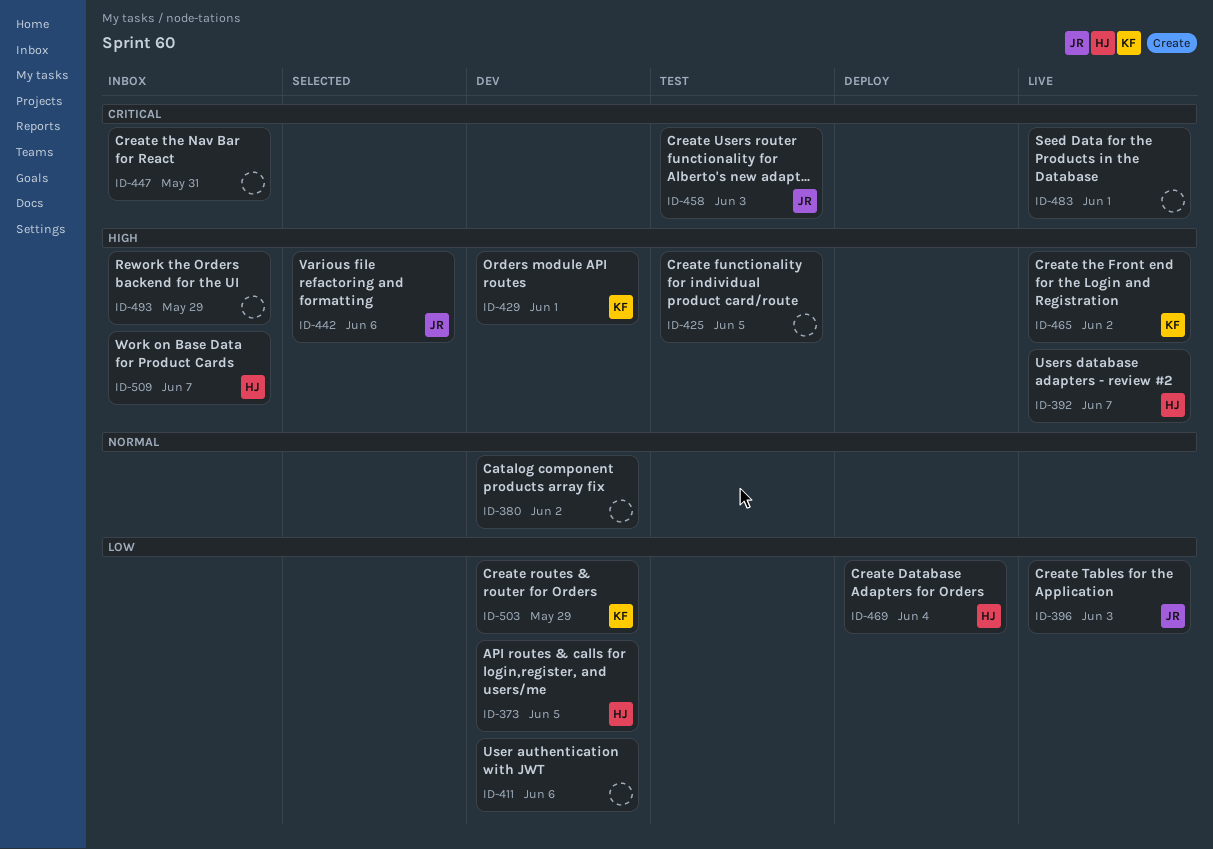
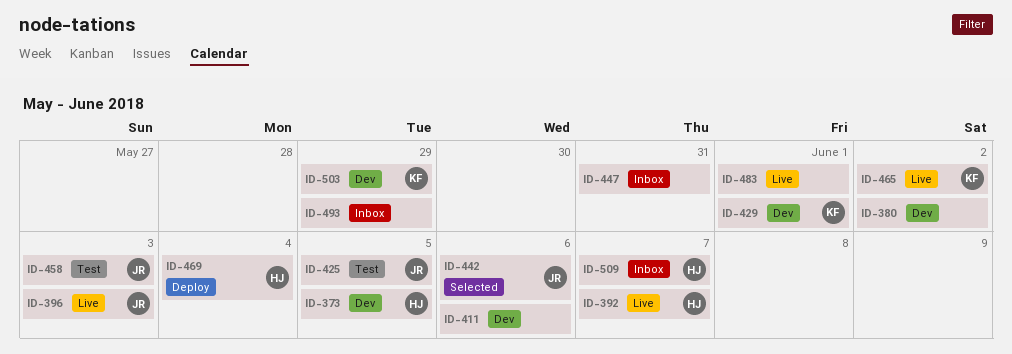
ID-425, owner: none -> JR

